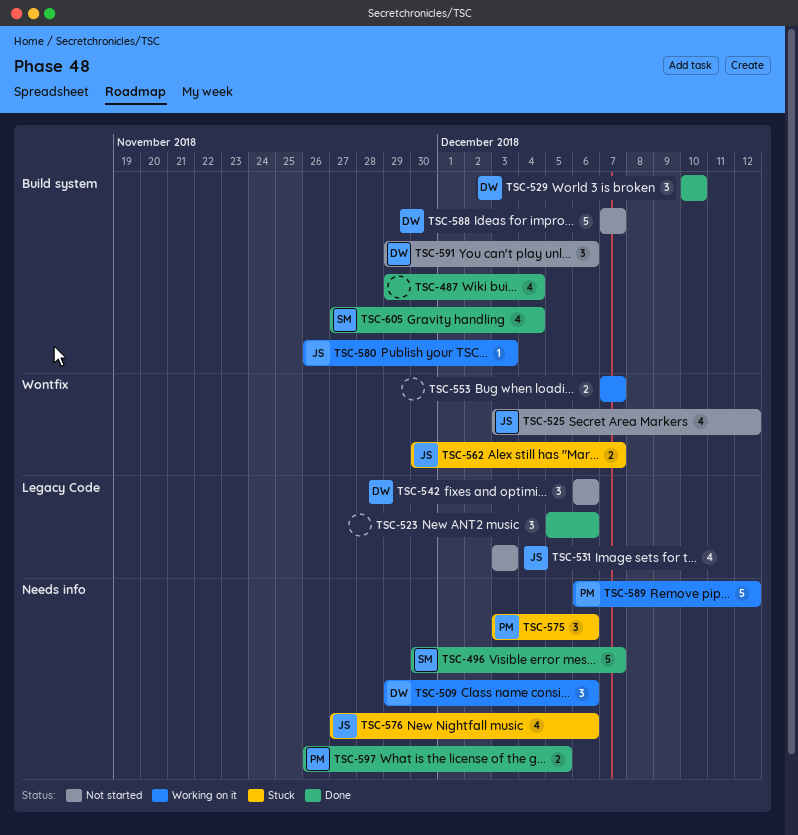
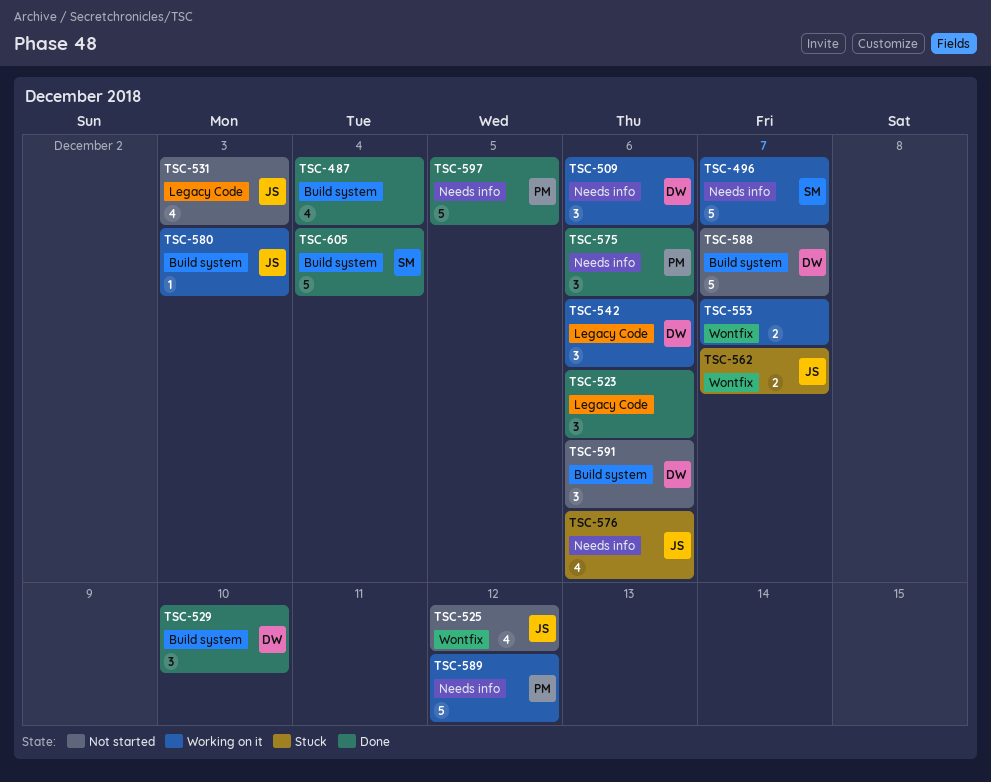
TSC-496, status: Done -> Working on it
TSC-542, status: Not started -> Working on it
TSC-575, status: Stuck -> Done
TSC-597, estimate: 2 -> 5
TSC-605, estimate: 4 -> 5

